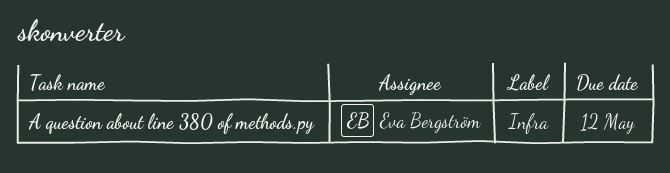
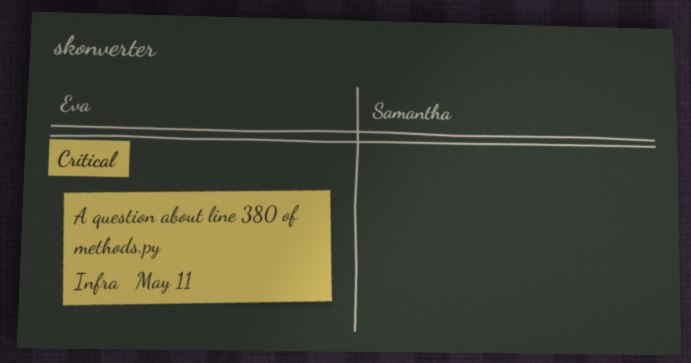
A question about line 380 of methods.py, due: May 12 -> May 11

